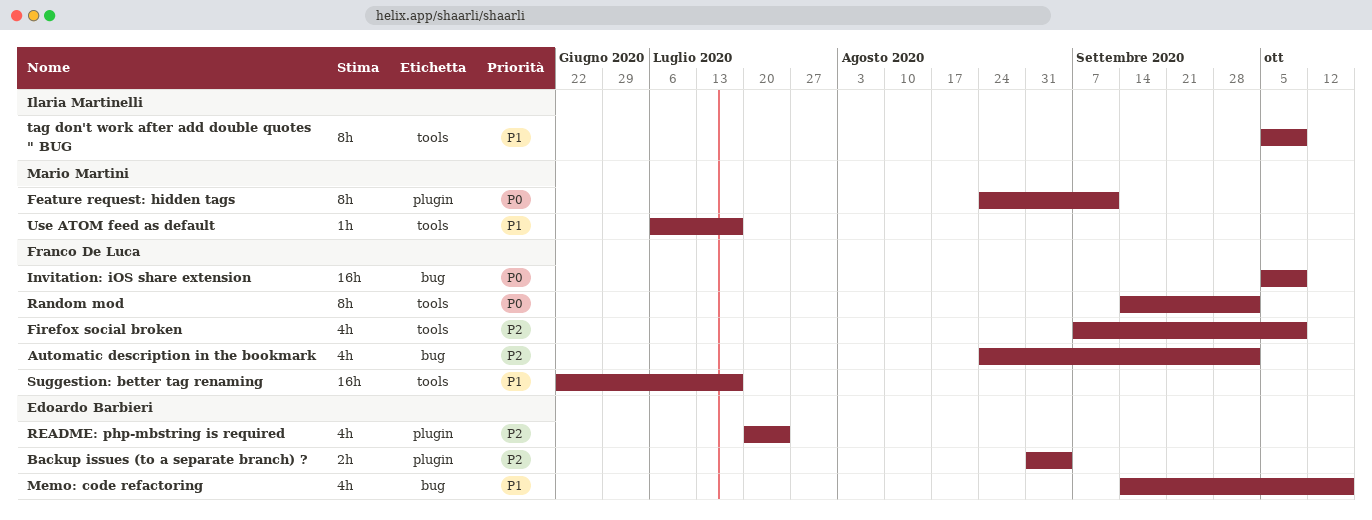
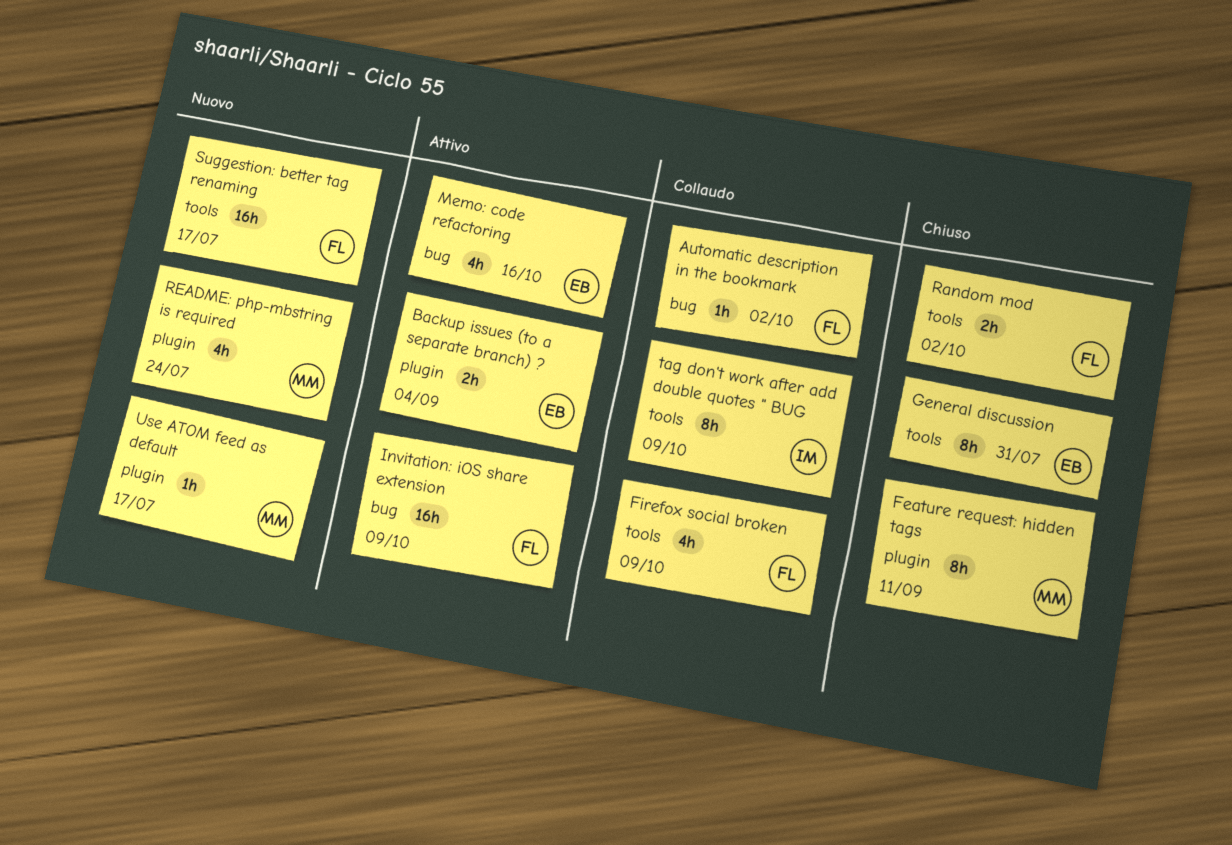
Automatic description in the bookmark, estimate: 4h -> 1h
General discussion: none -> present
Random mod, estimate: 8h -> 2h
README: php-mbstring is required, owner: Edoardo Barbieri -> Mario Martini
Use ATOM feed as default, label: tools -> plugin

